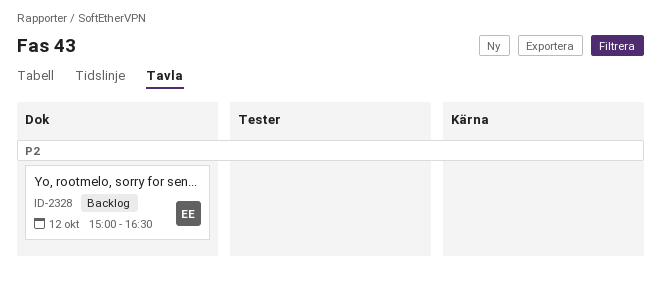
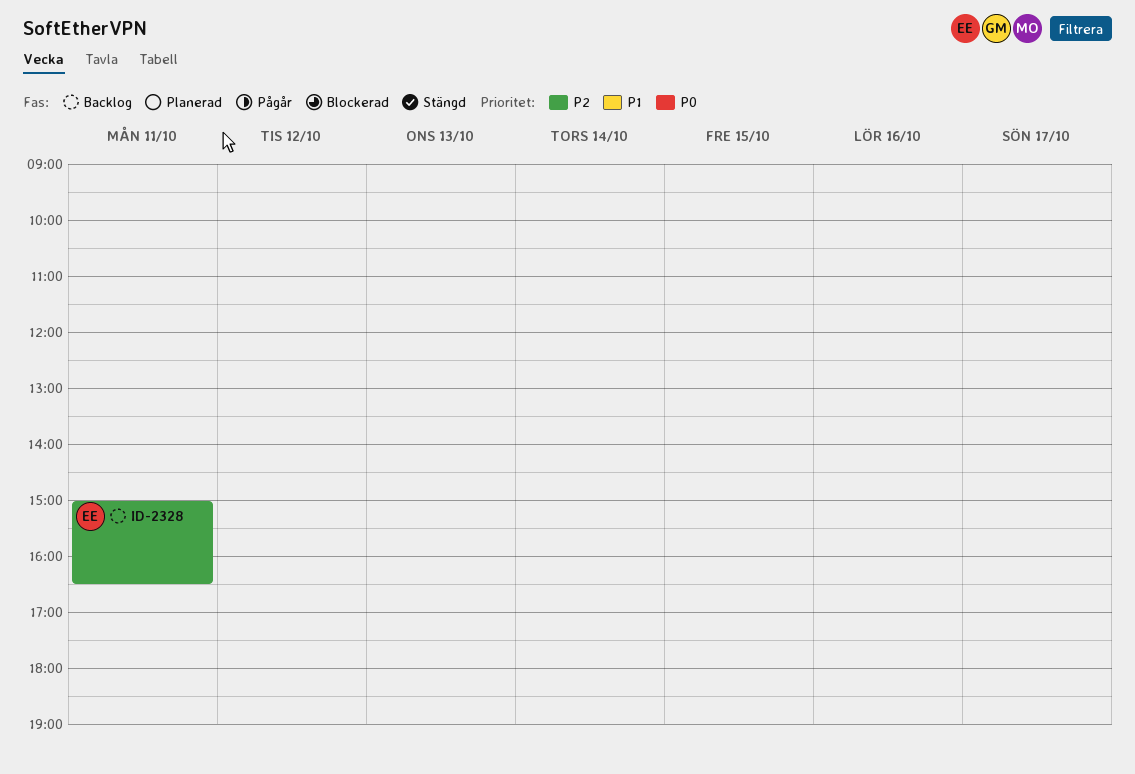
ID-2328, day: Oct 12 -> Oct 11

